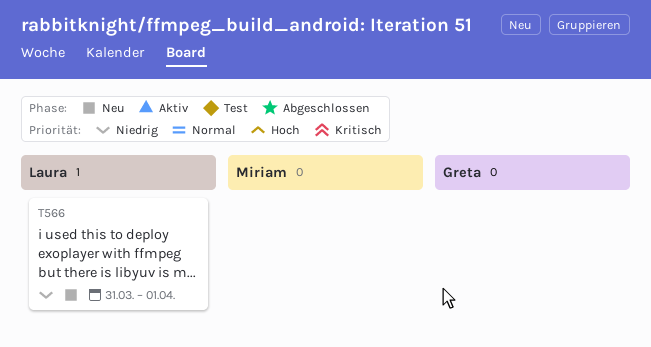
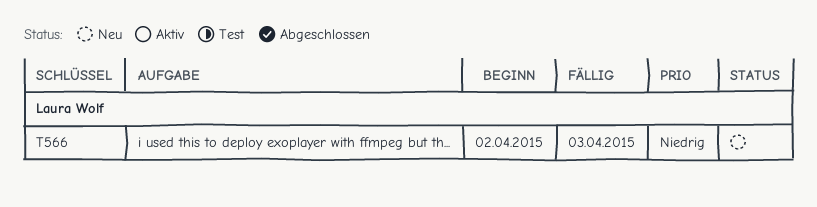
T566, start: Mar 31 -> Apr 2
T566, due: Apr 1 -> Apr 3

